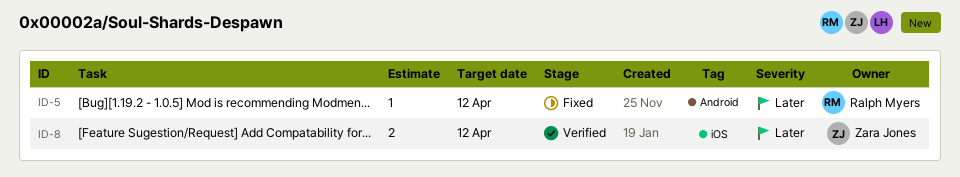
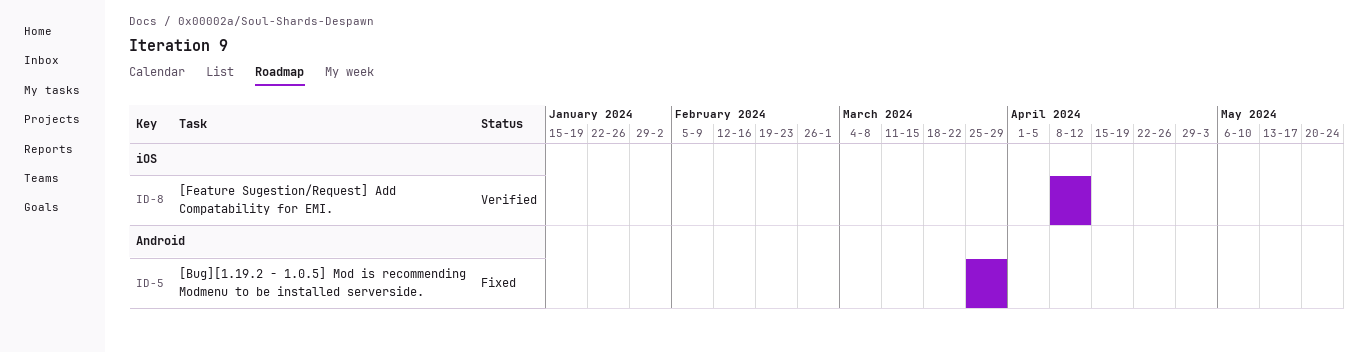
ID-5, due: Apr 12 -> Mar 29

